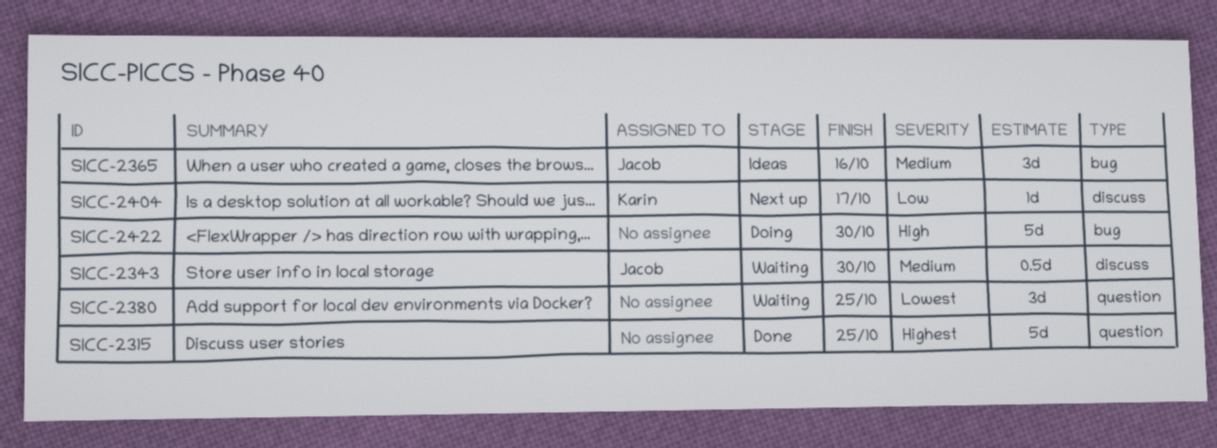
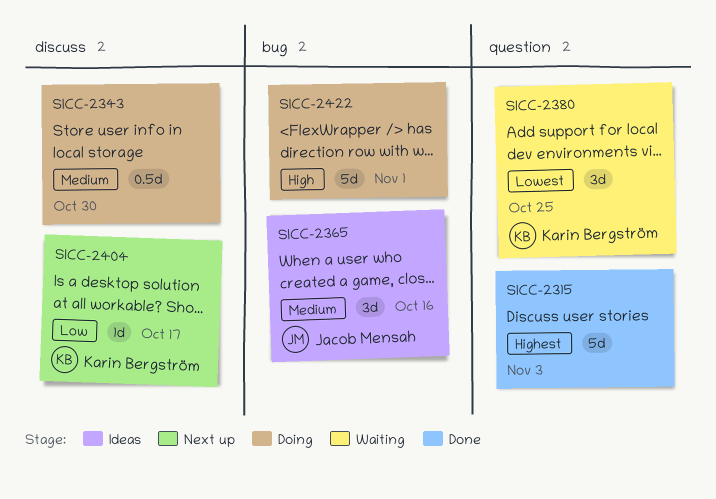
SICC-2315, due: Oct 25 -> Nov 3
SICC-2343, status: Waiting -> Doing
SICC-2343, owner: Jacob Mensah -> none
SICC-2380, owner: none -> Karin Bergström
SICC-2422, due: Oct 30 -> Nov 1

